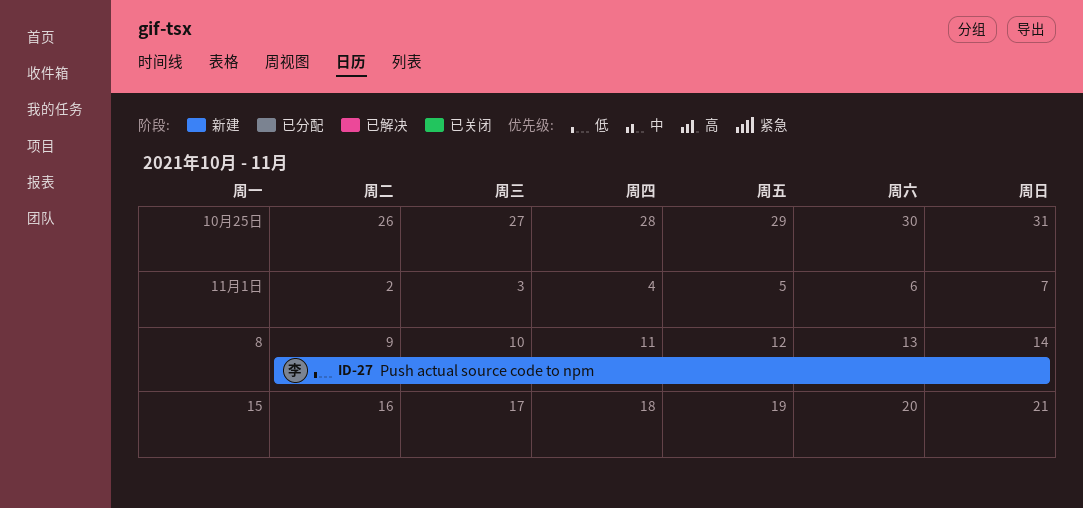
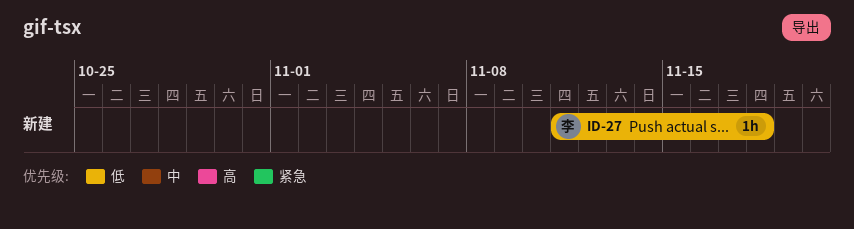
ID-27, start: Nov 9 -> Nov 11
ID-27, due: Nov 14 -> Nov 18

